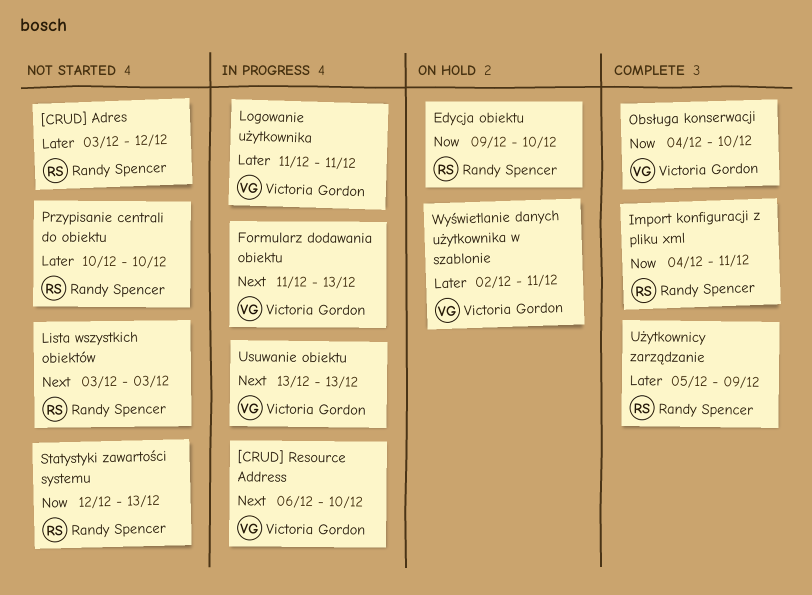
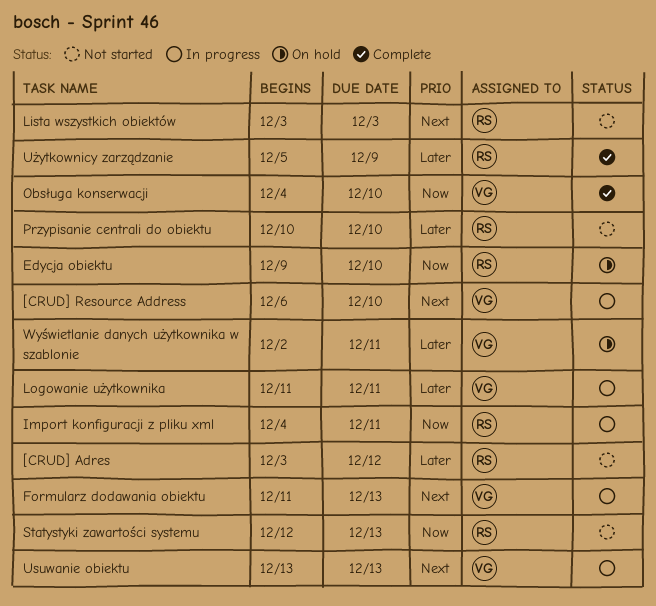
Import konfiguracji z pliku xml, status: Complete -> In progress

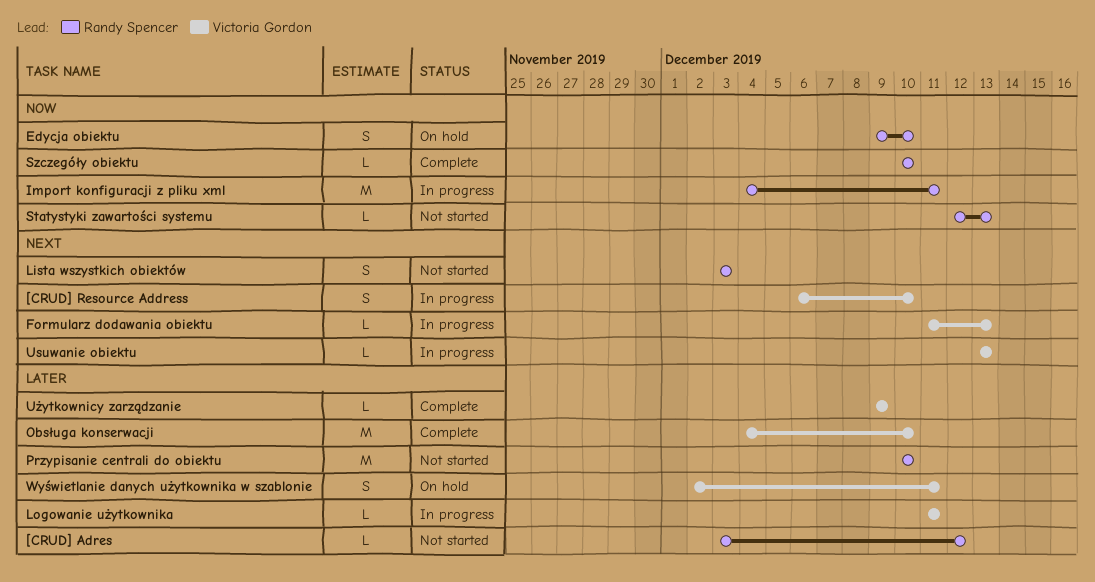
Obsługa konserwacji, priority: Now -> Later
Szczegóły obiektu: none -> present
Użytkownicy zarządzanie, owner: Randy Spencer -> Victoria Gordon
Użytkownicy zarządzanie, start: Dec 5 -> Dec 9

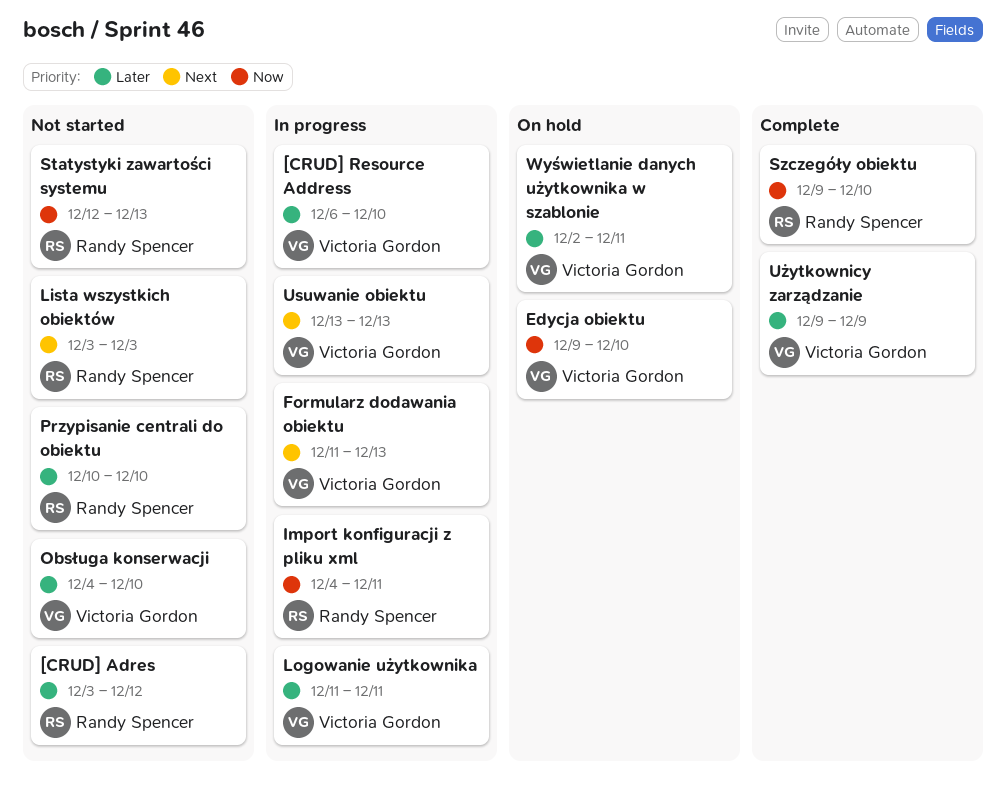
[CRUD] Resource Address, priority: Next -> Later
Edycja obiektu, owner: Randy Spencer -> Victoria Gordon
Obsługa konserwacji, status: Complete -> Not started
Szczegóły obiektu, start: Dec 10 -> Dec 9

